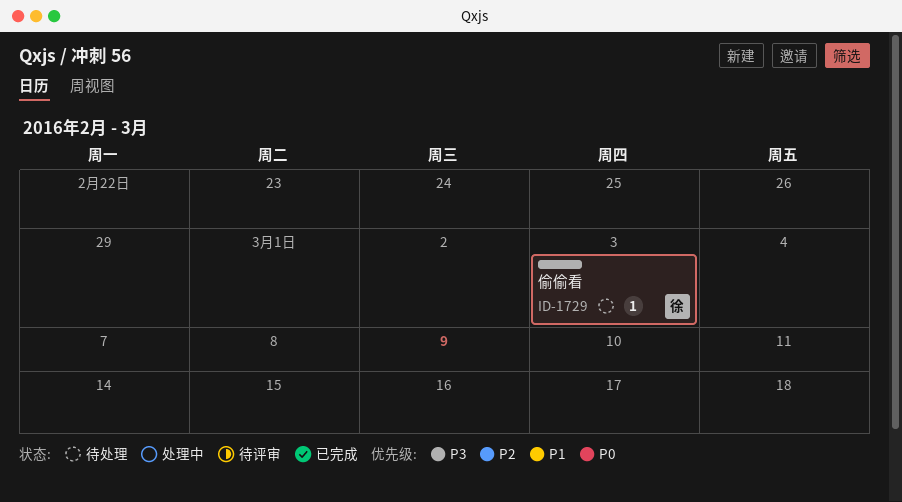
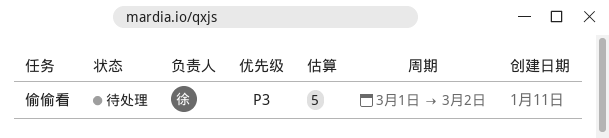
偷偷看, estimate: 1 -> 5
偷偷看, due: Mar 3 -> Mar 2

